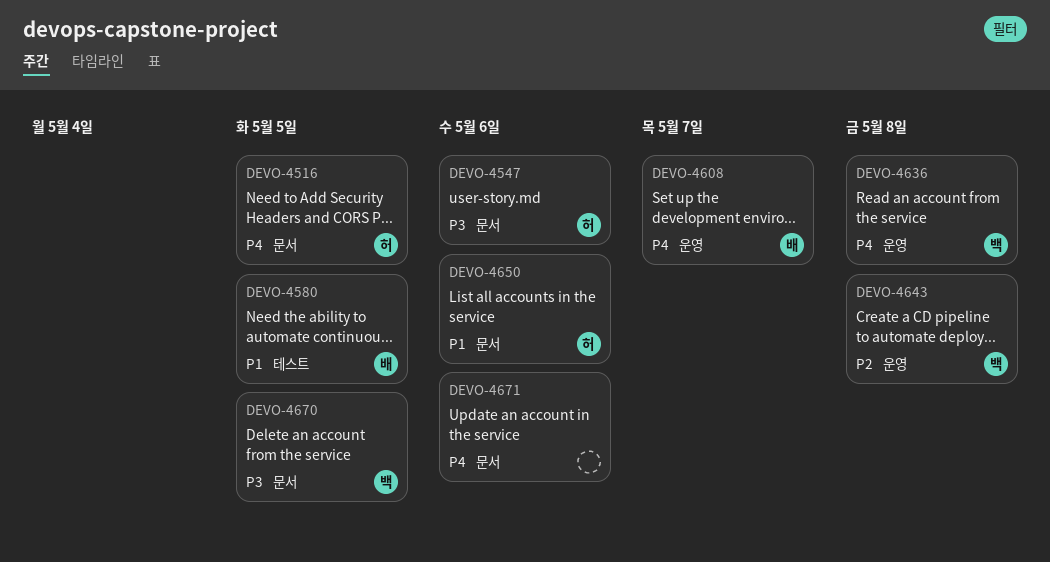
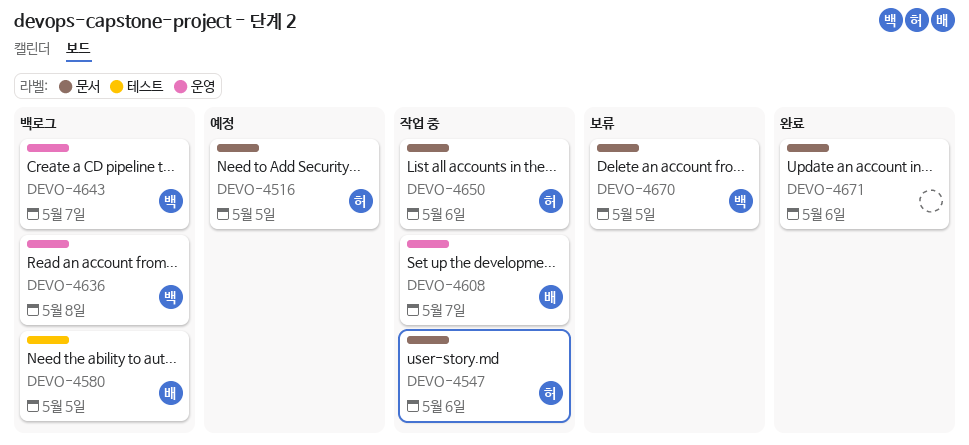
DEVO-4643, due: May 8 -> May 7

